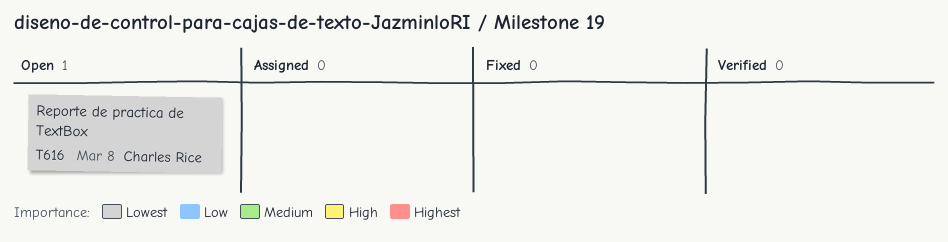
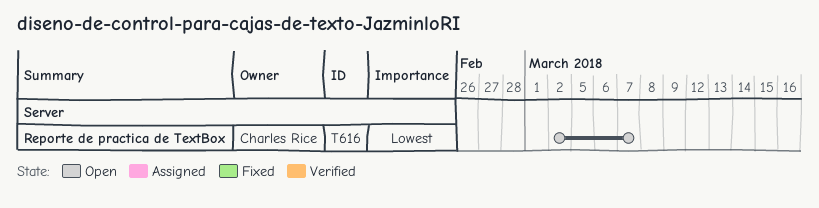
T616, due: Mar 8 -> Mar 7

